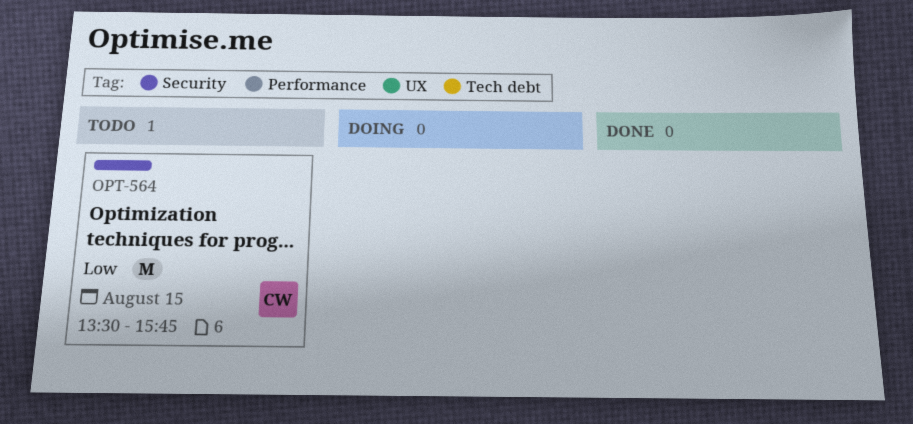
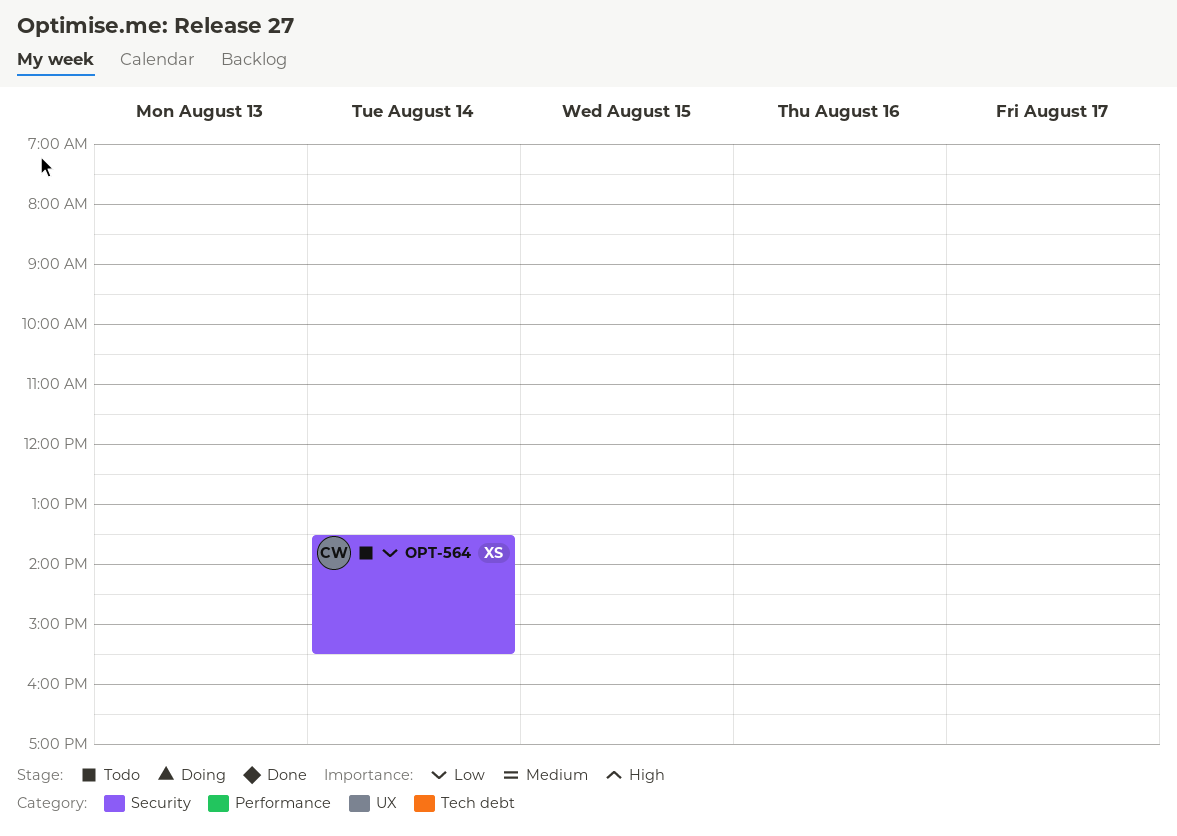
OPT-564, estimate: M -> XS
OPT-564, day: Aug 15 -> Aug 14
OPT-564, ends: 15:45 -> 15:30

